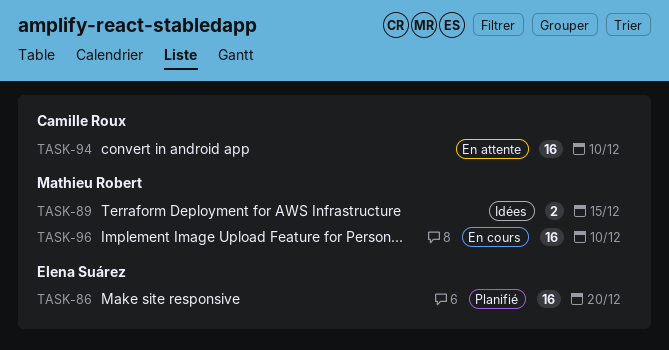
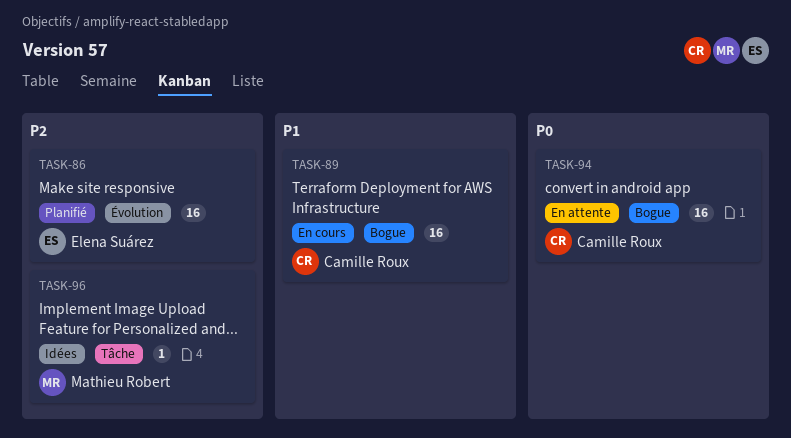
TASK-89, status: Idées -> En cours
TASK-89, owner: Mathieu Robert -> Camille Roux
TASK-89, estimate: 2 -> 16
TASK-96, status: En cours -> Idées
TASK-96, estimate: 16 -> 1

